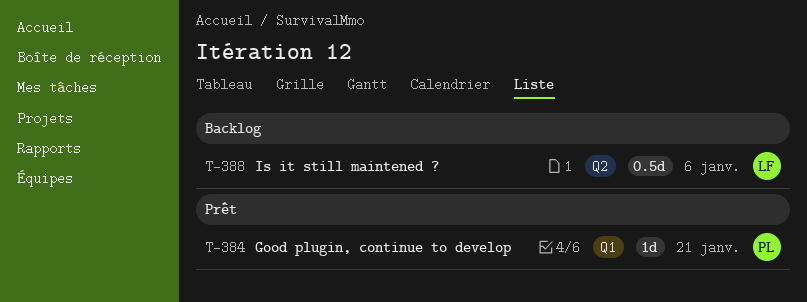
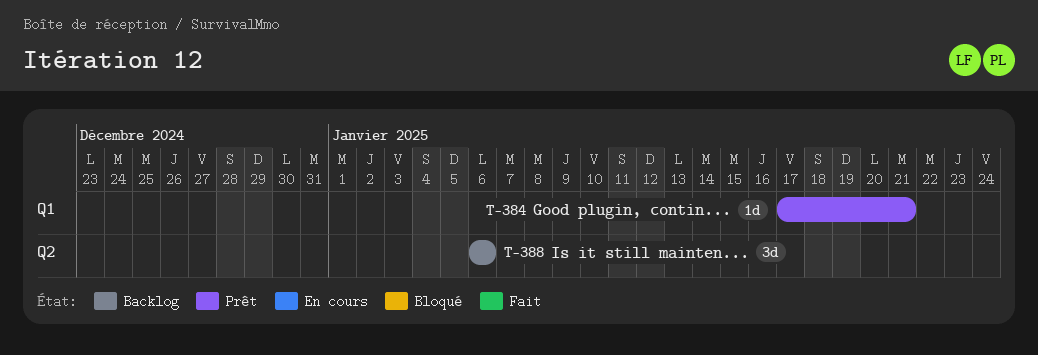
T-388, estimate: 0.5d -> 3d

